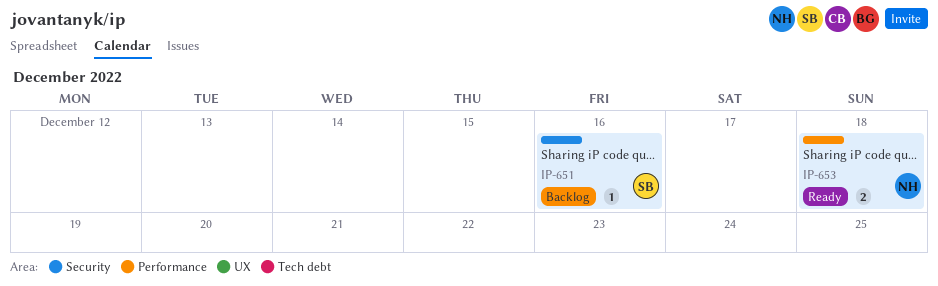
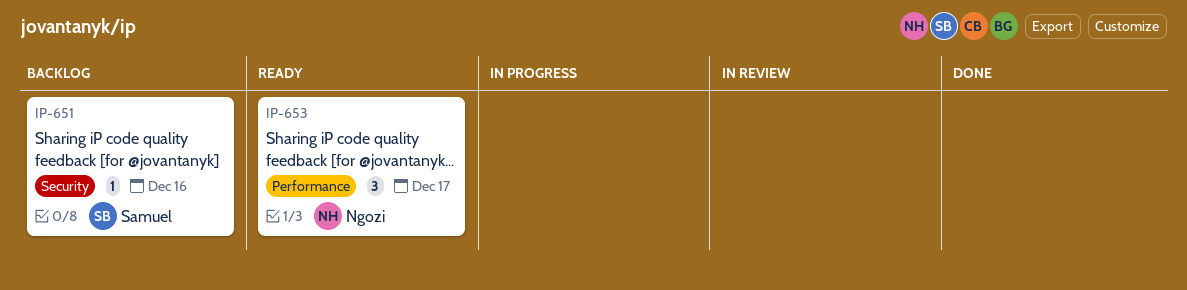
IP-653, estimate: 2 -> 3
IP-653, due: Dec 18 -> Dec 17

